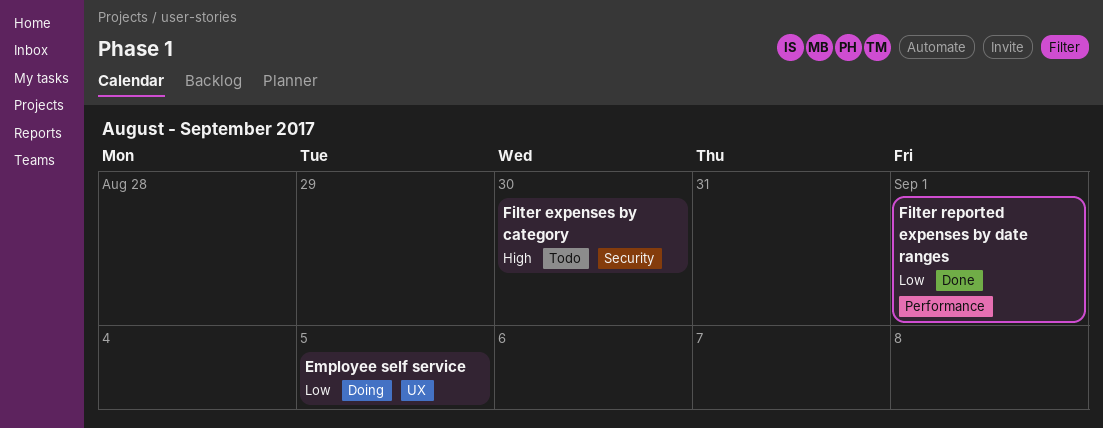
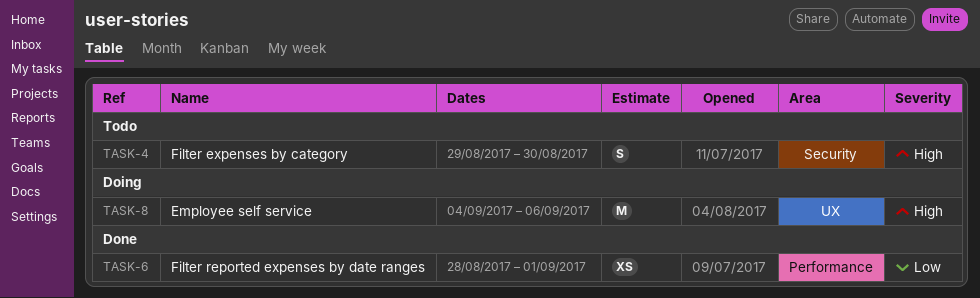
Employee self service, priority: Low -> High
Employee self service, due: Sep 5 -> Sep 6

